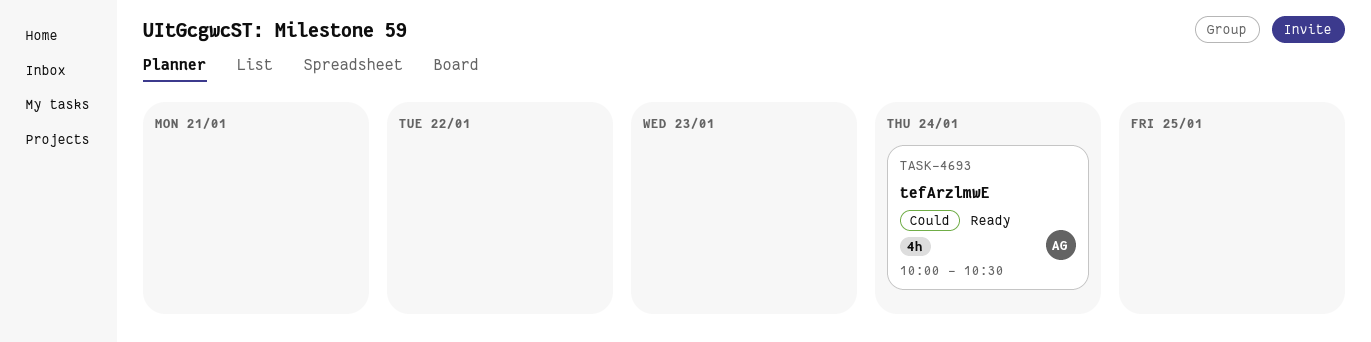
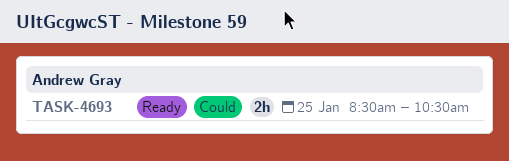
TASK-4693, estimate: 4h -> 2h
TASK-4693, day: Jan 24 -> Jan 25
TASK-4693, begins: 10:00 -> 08:30

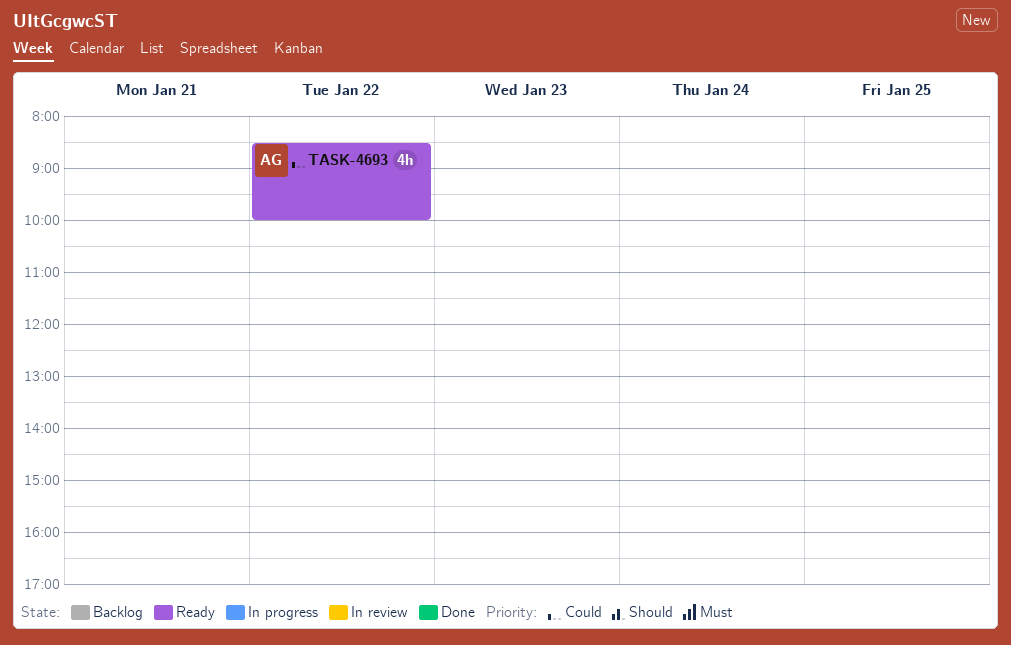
TASK-4693, estimate: 2h -> 4h
TASK-4693, day: Jan 25 -> Jan 22
TASK-4693, ends: 10:30 -> 10:00

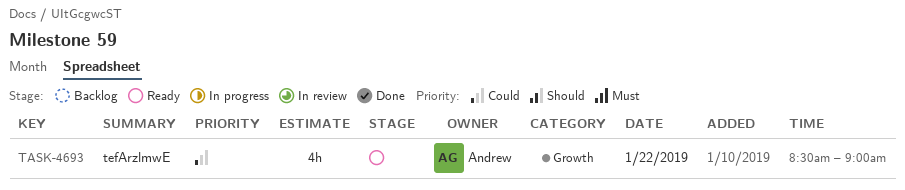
TASK-4693, ends: 10:00 -> 09:00

